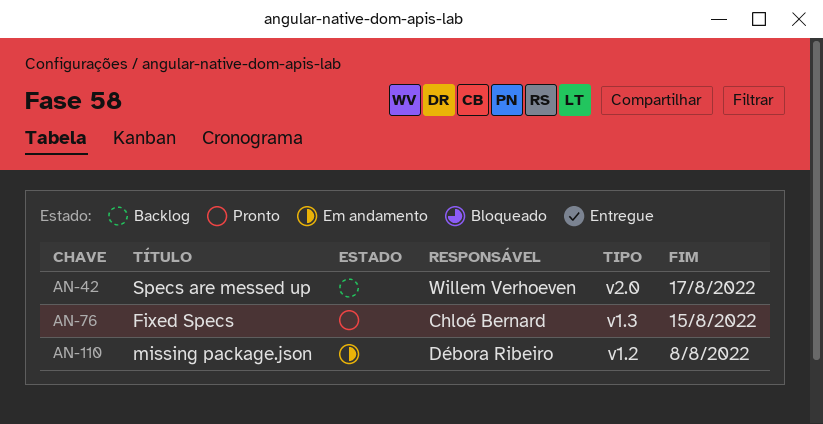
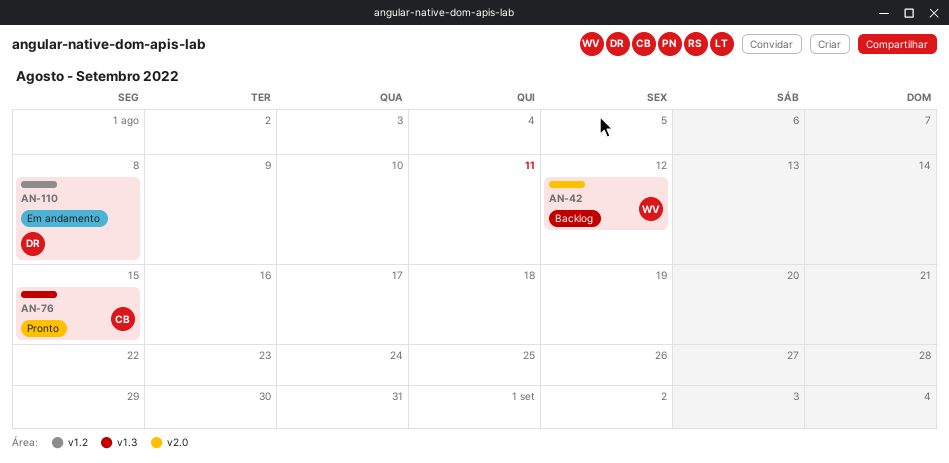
AN-42, due: Aug 17 -> Aug 12

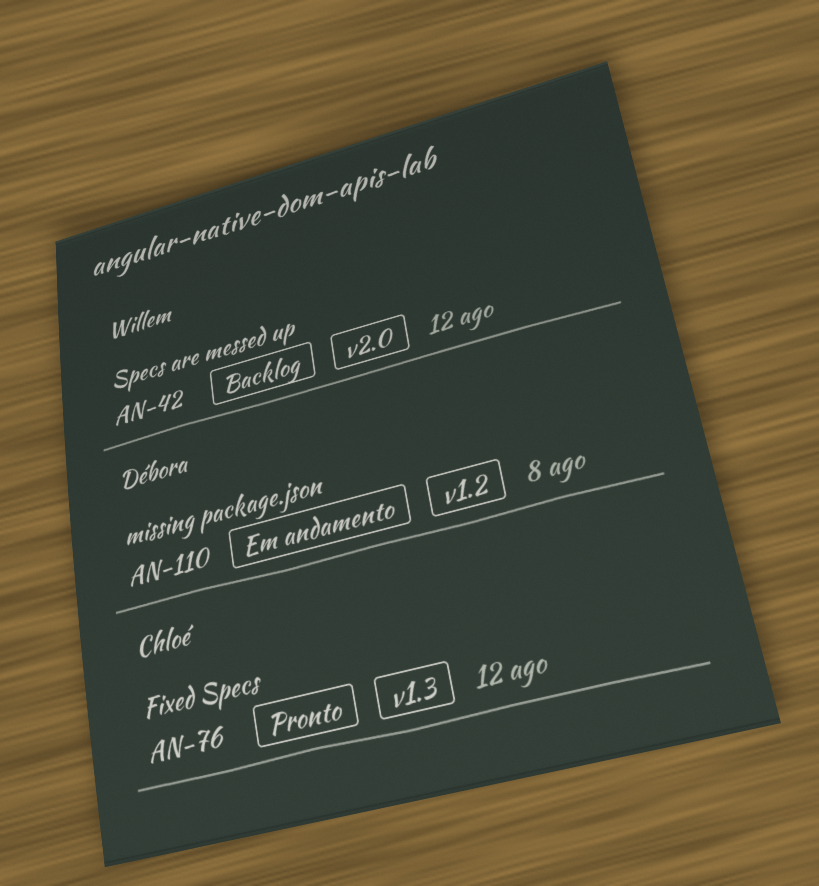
AN-76, due: Aug 15 -> Aug 12

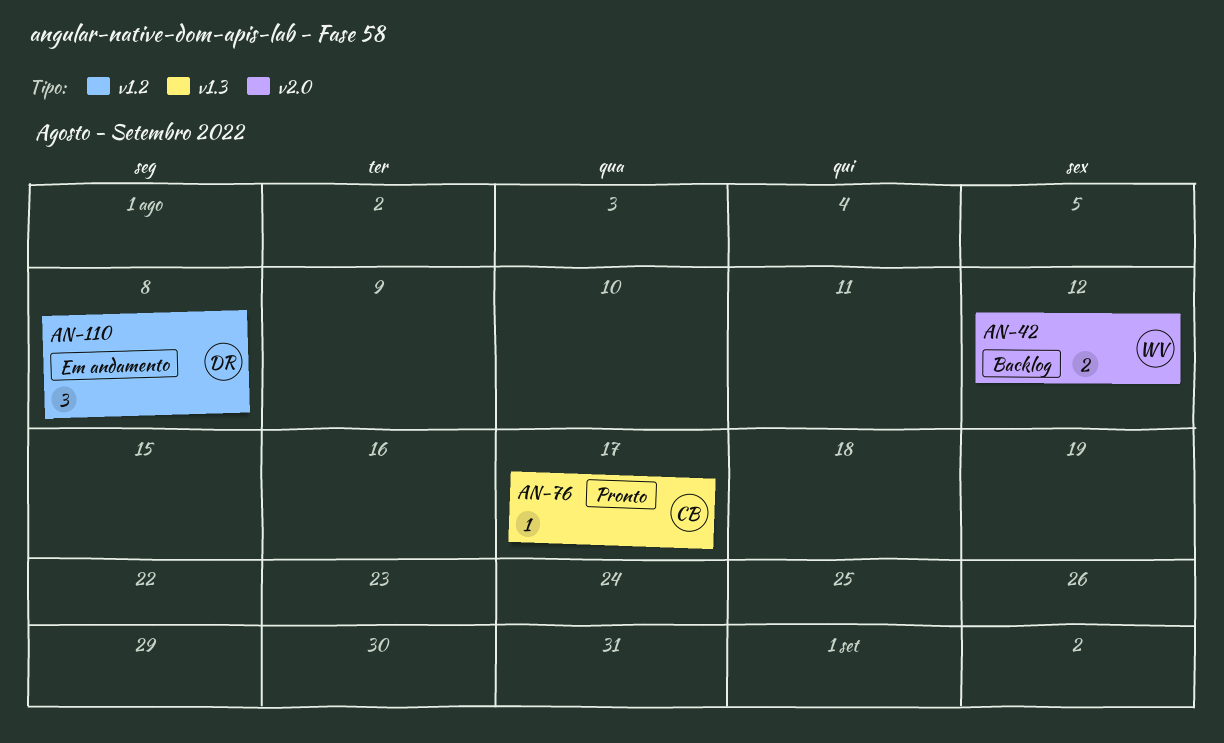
AN-76, due: Aug 12 -> Aug 17

